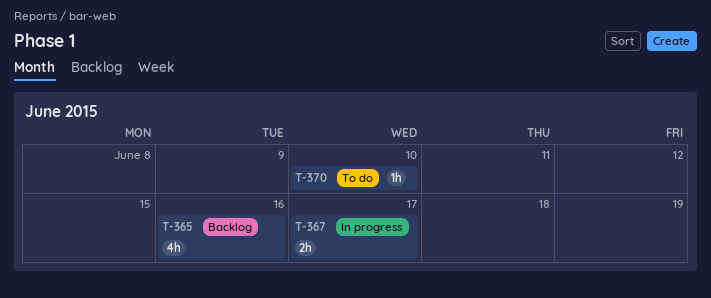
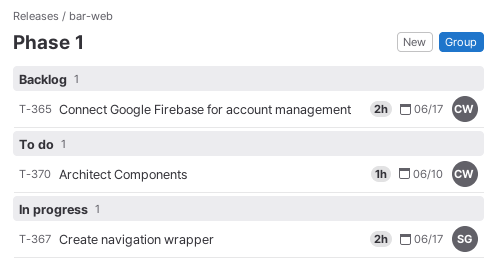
T-365, estimate: 4h -> 2h
T-365, due: Jun 16 -> Jun 17

